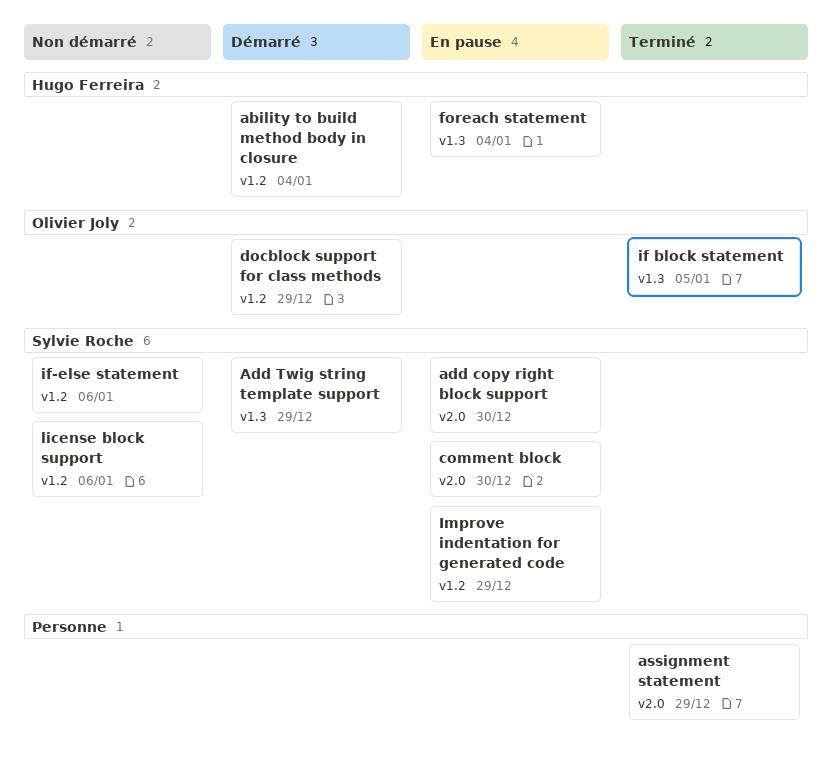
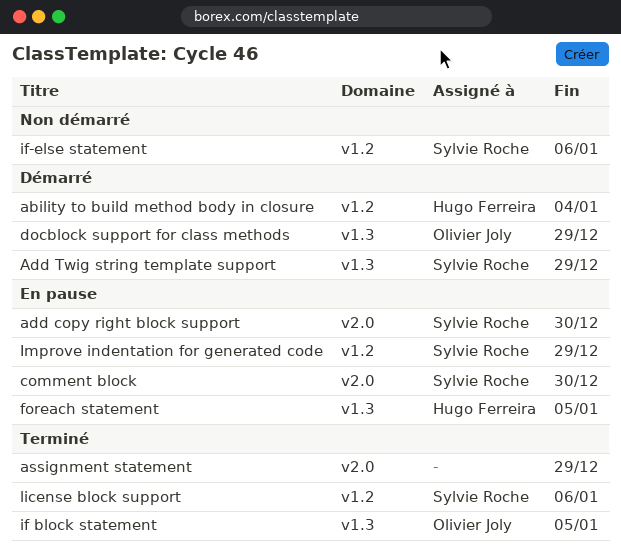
docblock support for class methods, label: v1.2 -> v1.3
foreach statement, due: Jan 4 -> Jan 5
license block support, status: Non démarré -> Terminé

